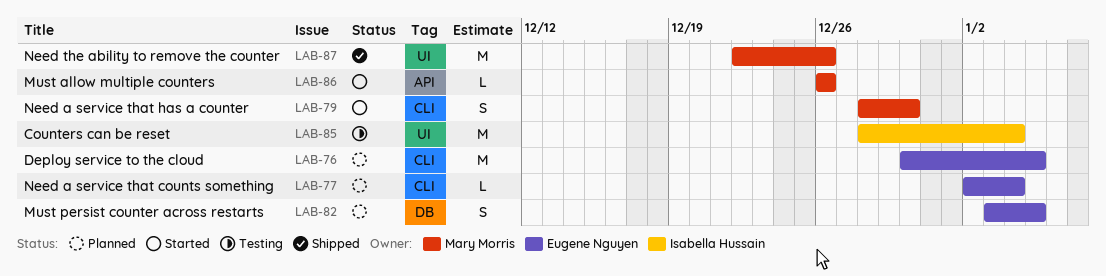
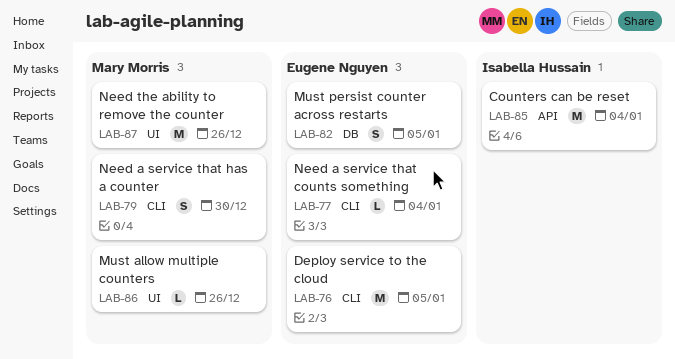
LAB-85, label: UI -> API
LAB-86, label: API -> UI

